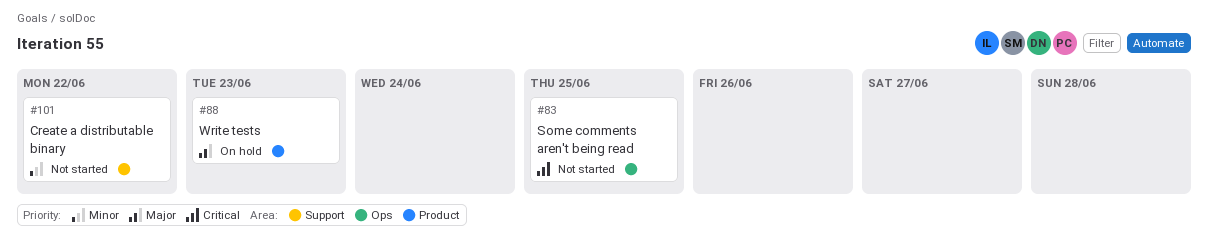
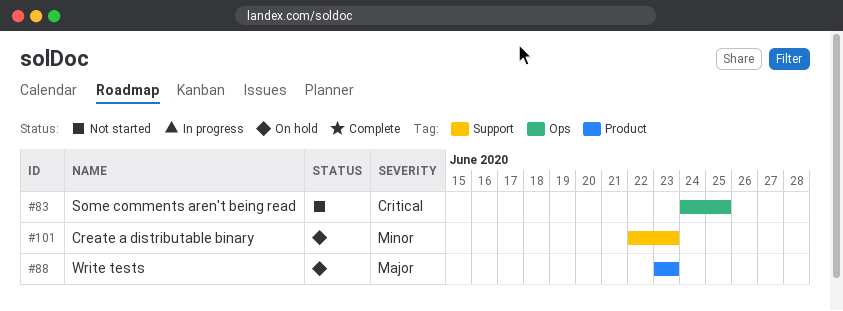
#101, status: Not started -> On hold
#101, due: Jun 22 -> Jun 23

